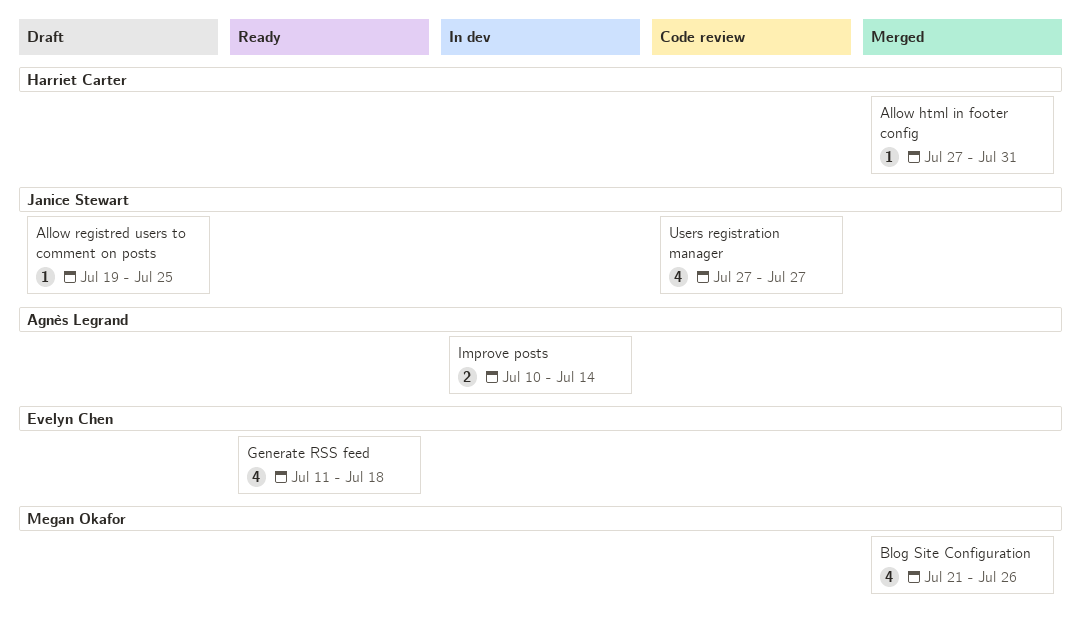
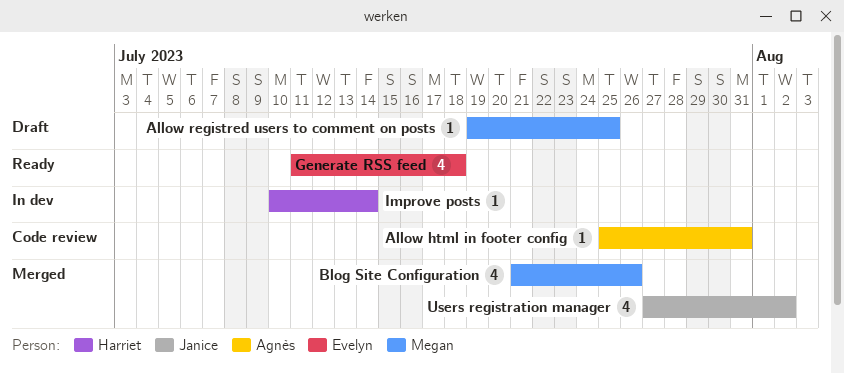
Allow html in footer config, status: Merged -> Code review
Allow html in footer config, owner: Harriet Carter -> Agnès Legrand
Allow html in footer config, start: Jul 27 -> Jul 25
Allow registred users to comment on posts, owner: Janice Stewart -> Megan Okafor
Improve posts, owner: Agnès Legrand -> Harriet Carter
Improve posts, estimate: 2 -> 1
Users registration manager, status: Code review -> Merged
Users registration manager, due: Jul 27 -> Aug 2

